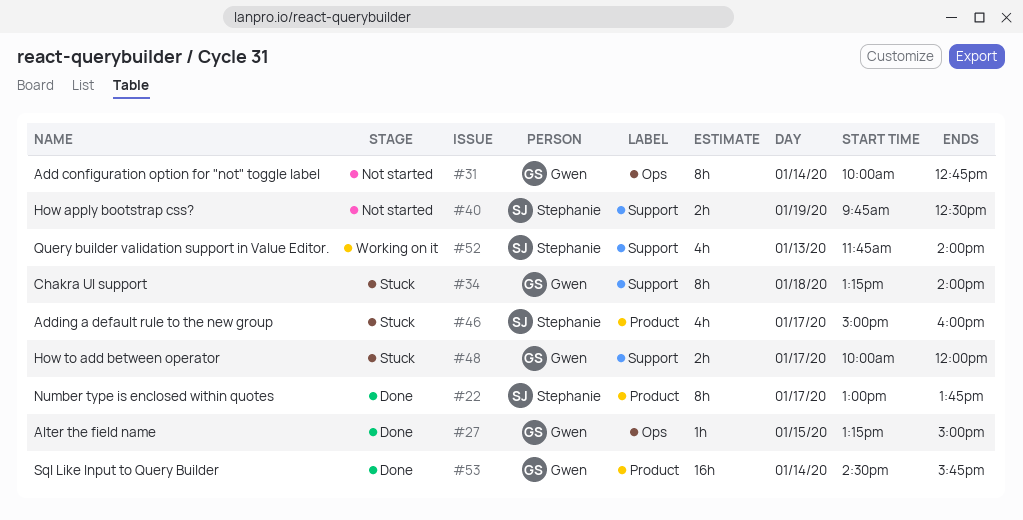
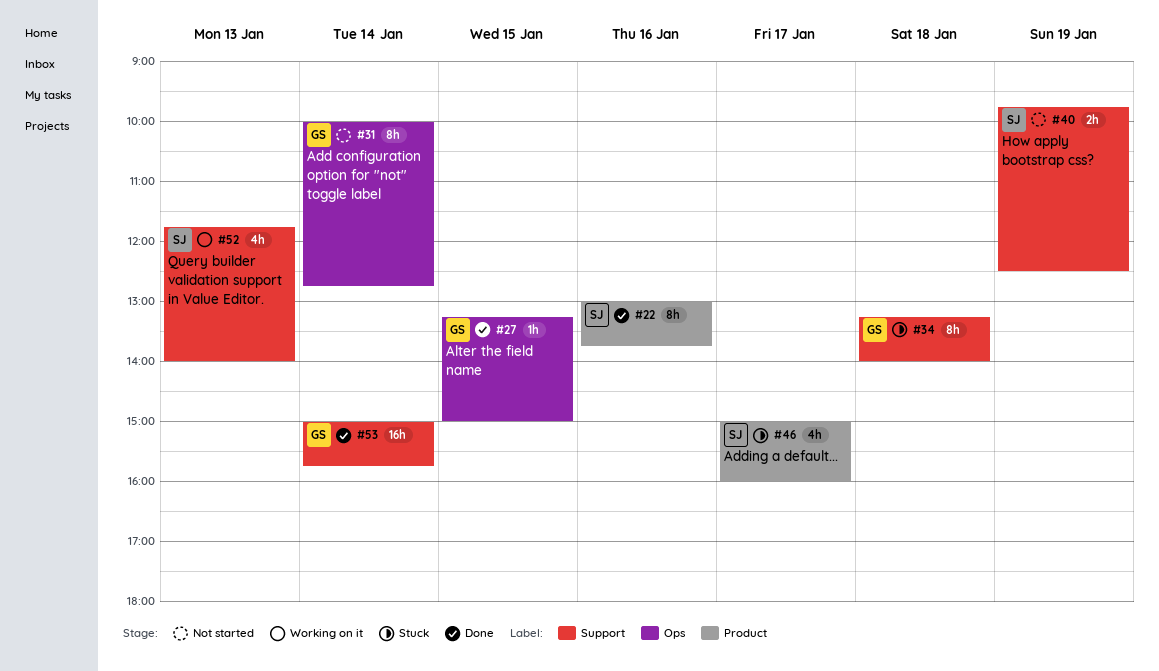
#22, day: Jan 17 -> Jan 16
#48: present -> none
#53, label: Product -> Support
#53, begins: 14:30 -> 15:00

